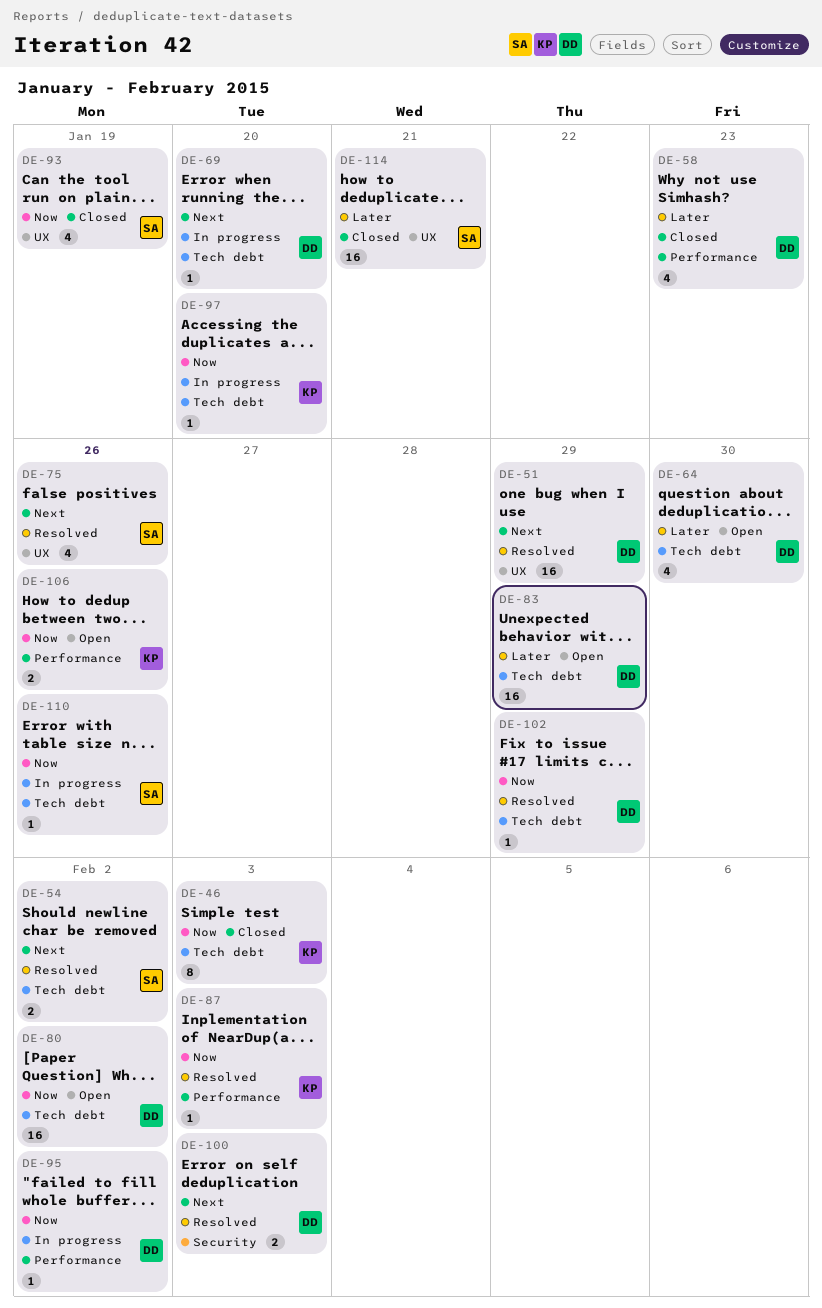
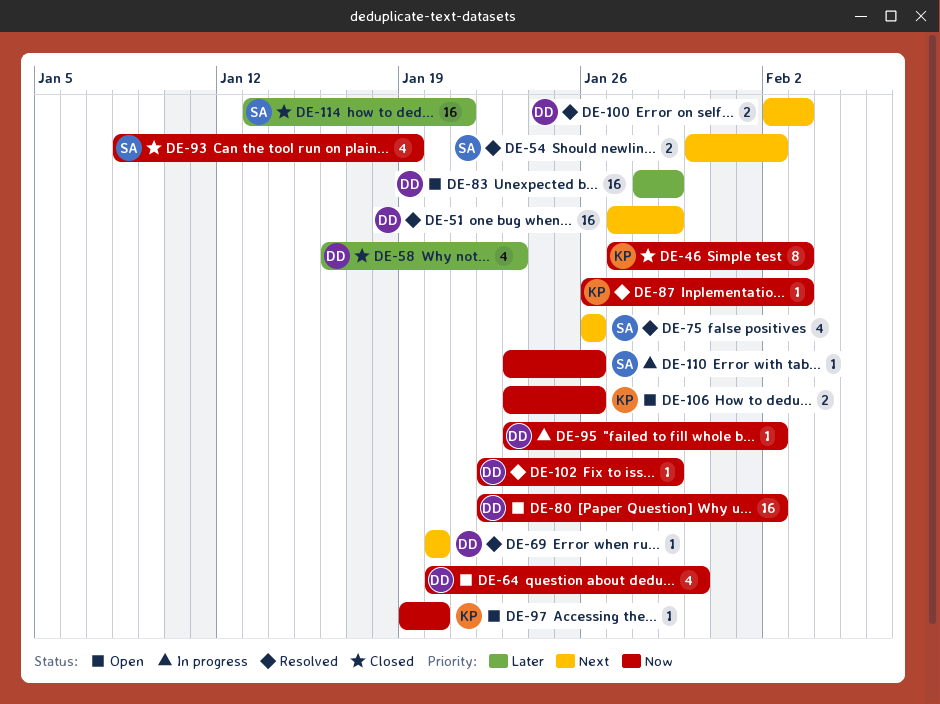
DE-64, priority: Later -> Now
DE-69, status: In progress -> Resolved
DE-97, status: In progress -> Open

